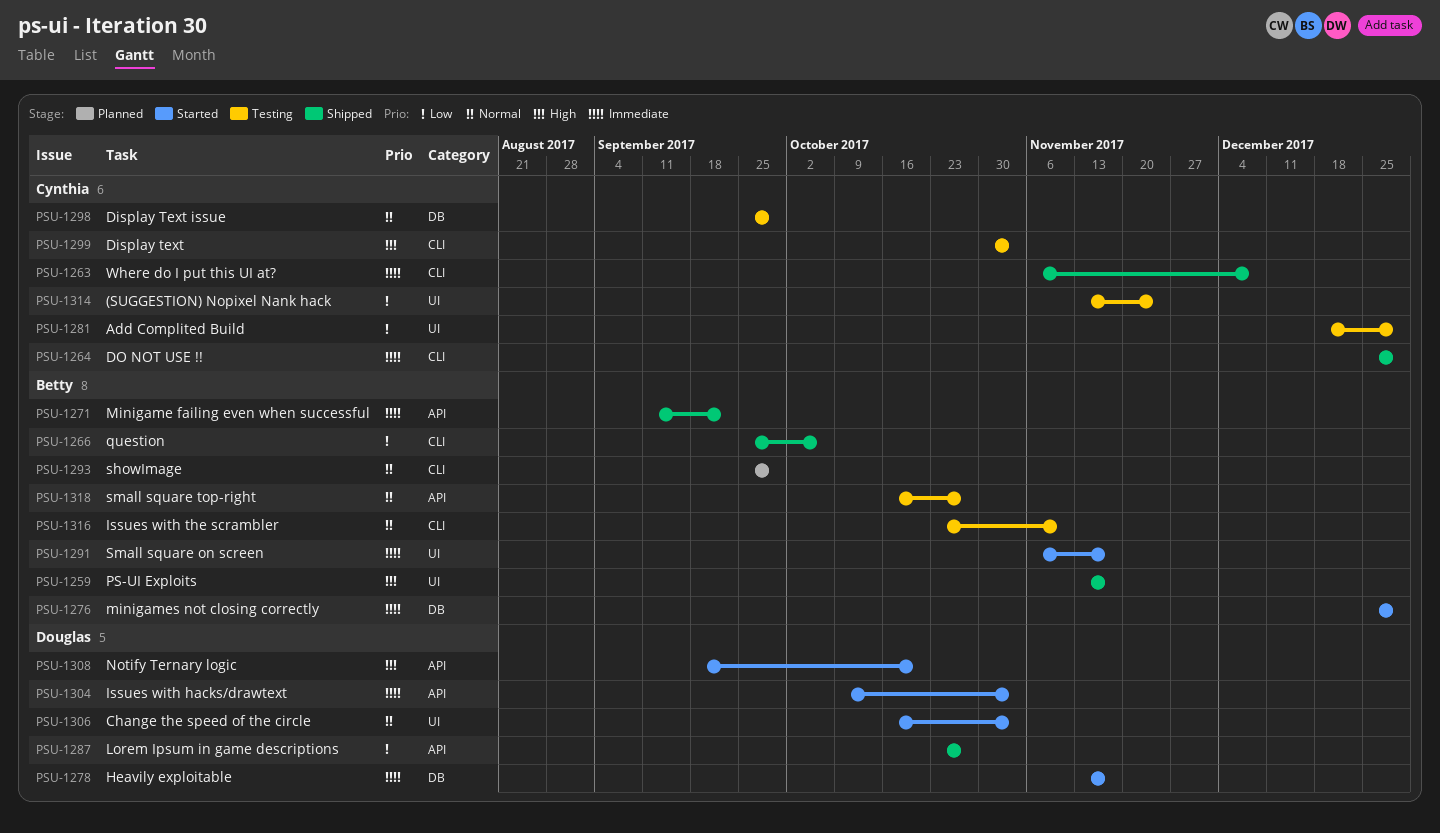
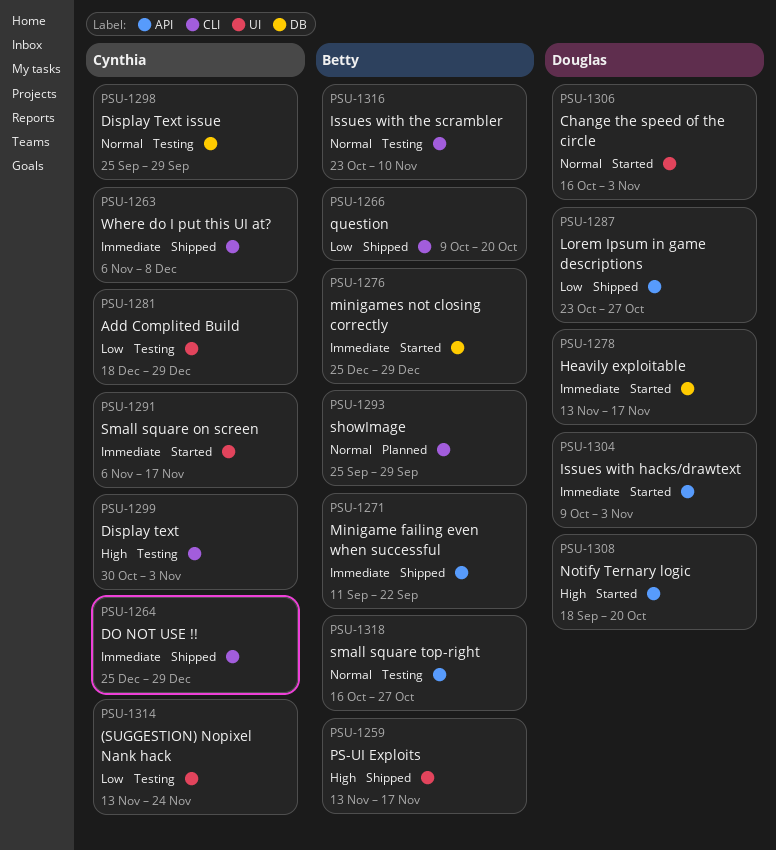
PSU-1266, start: Sep 25 -> Oct 9
PSU-1266, due: Oct 6 -> Oct 20
PSU-1291, owner: Betty -> Cynthia

